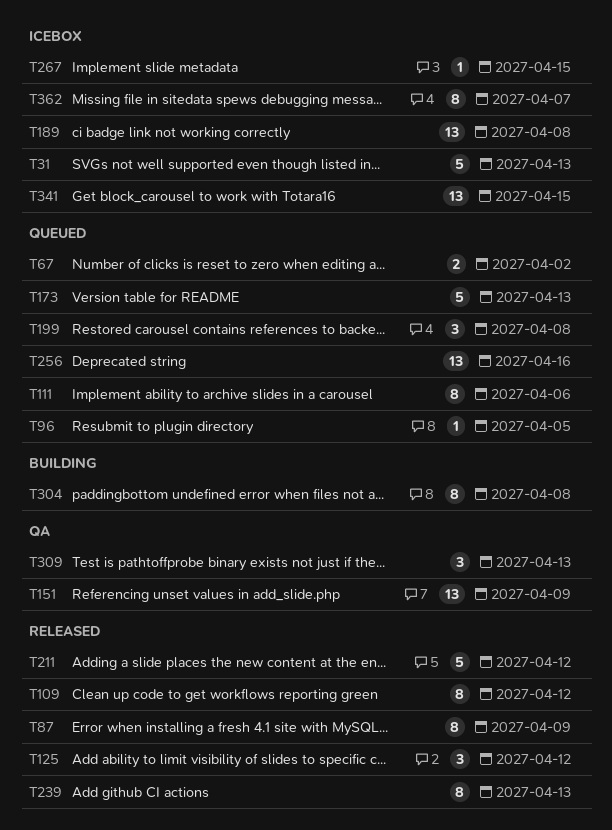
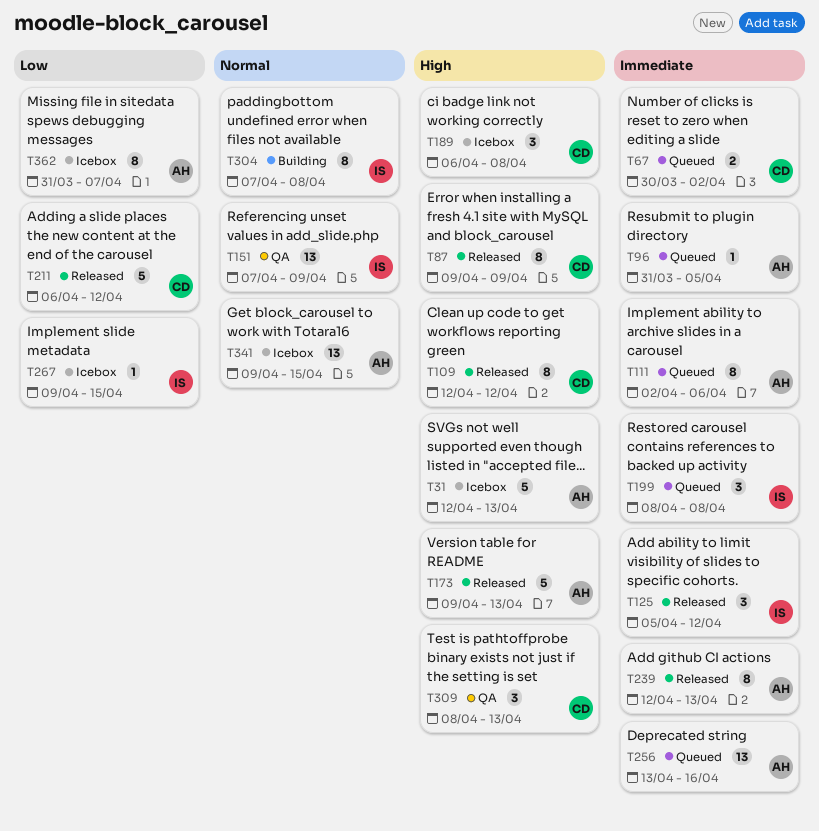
T173, status: Queued -> Released
T189, estimate: 13 -> 3

